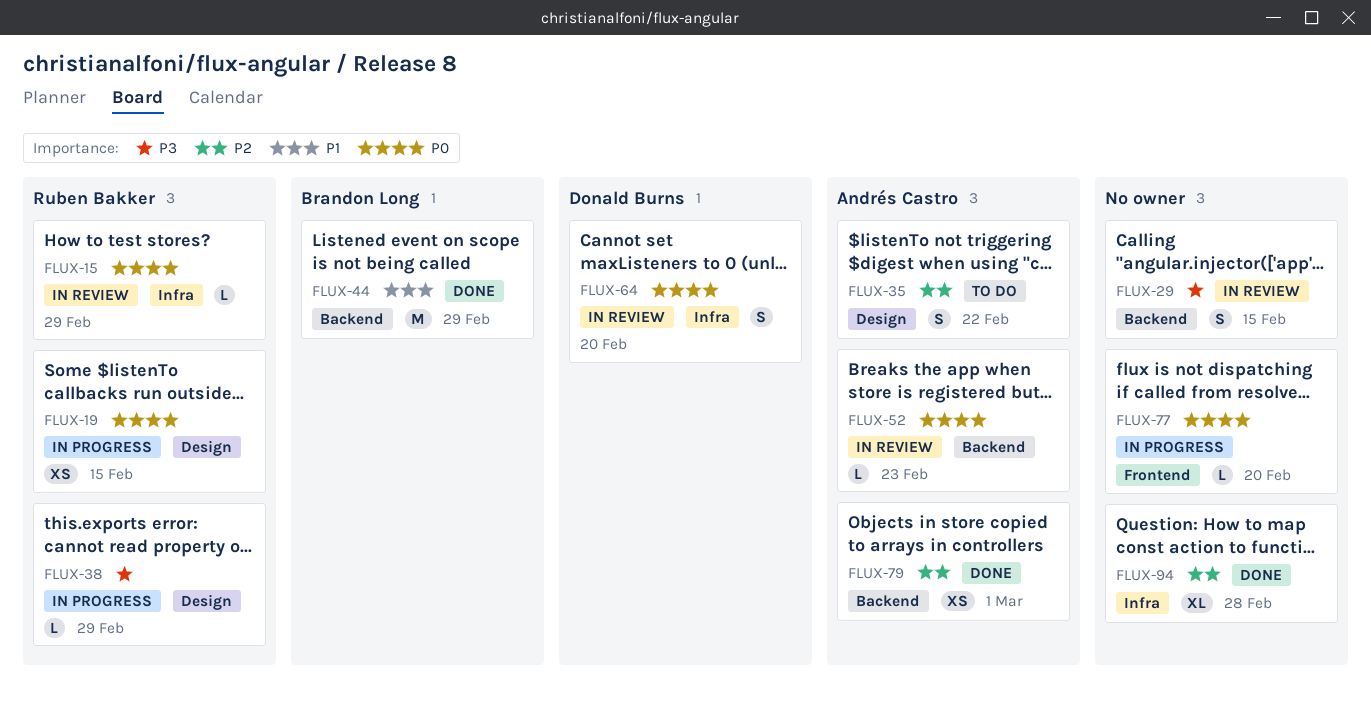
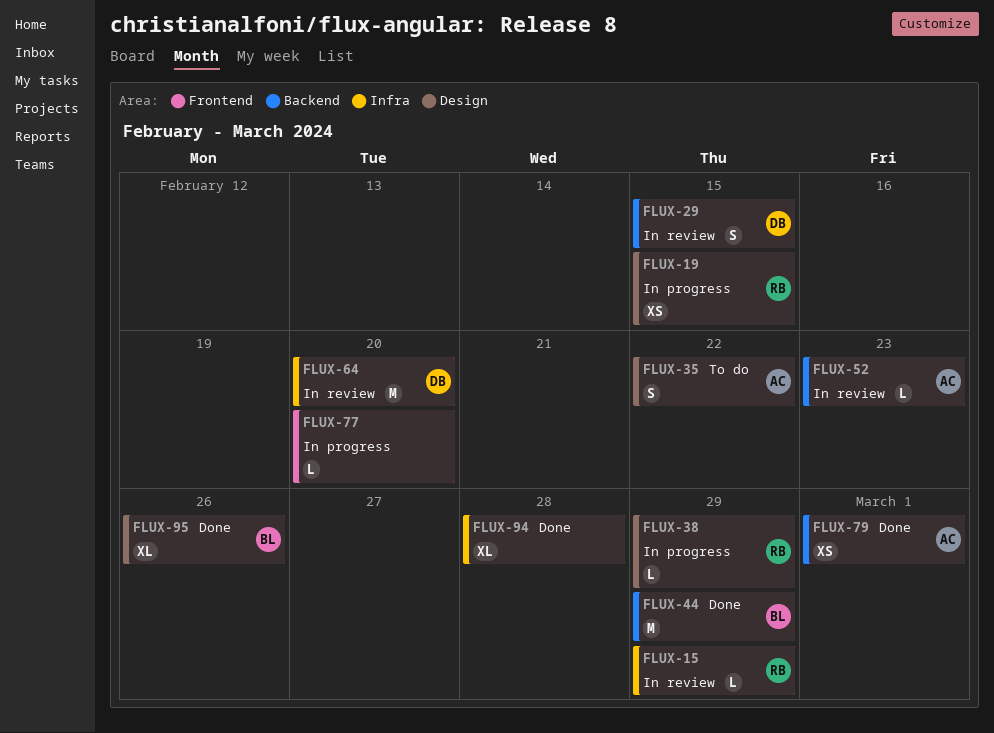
FLUX-29, owner: none -> Donald Burns
FLUX-64, estimate: S -> M
FLUX-95: none -> present

